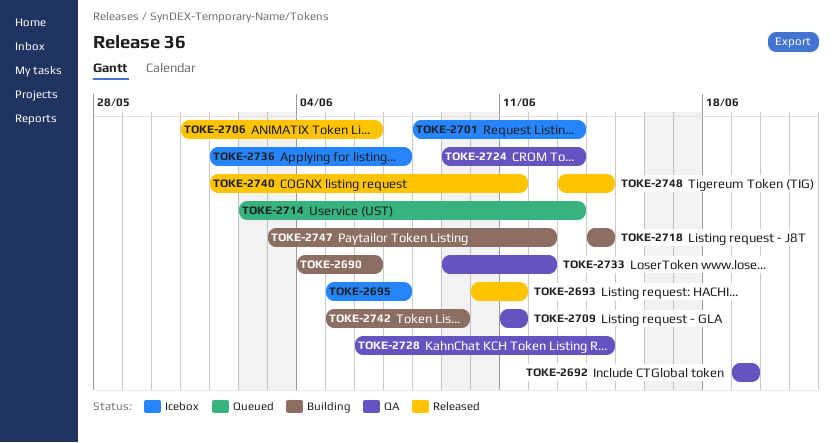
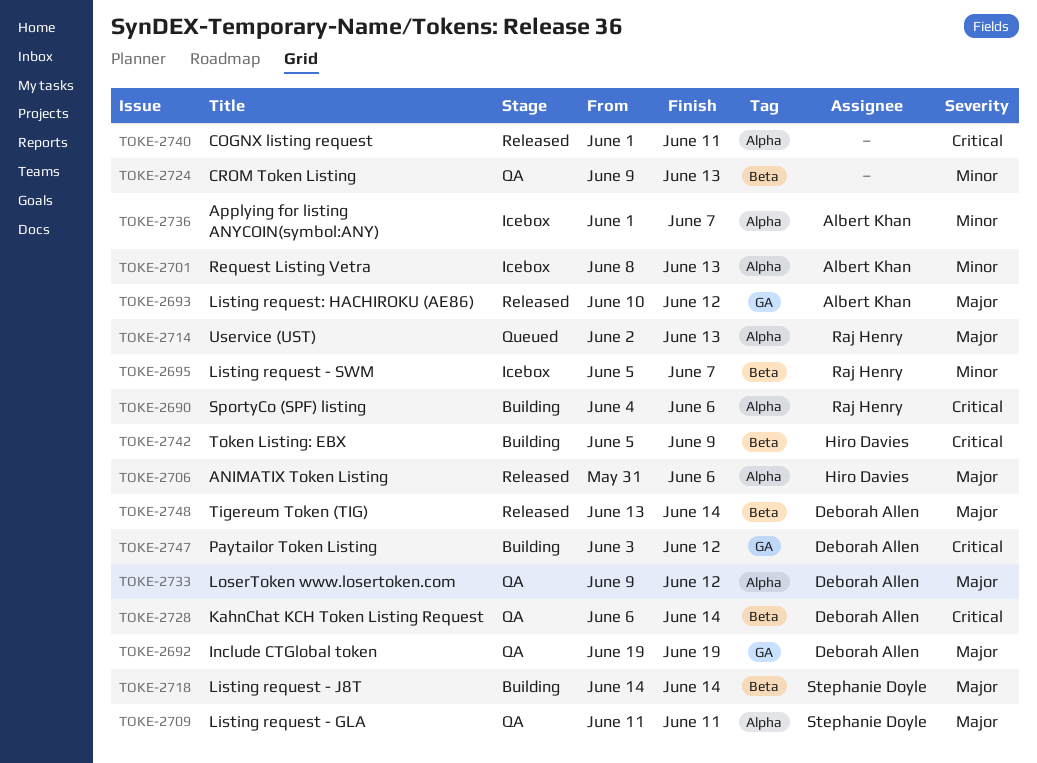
TOKE-2693, due: Jun 11 -> Jun 12

